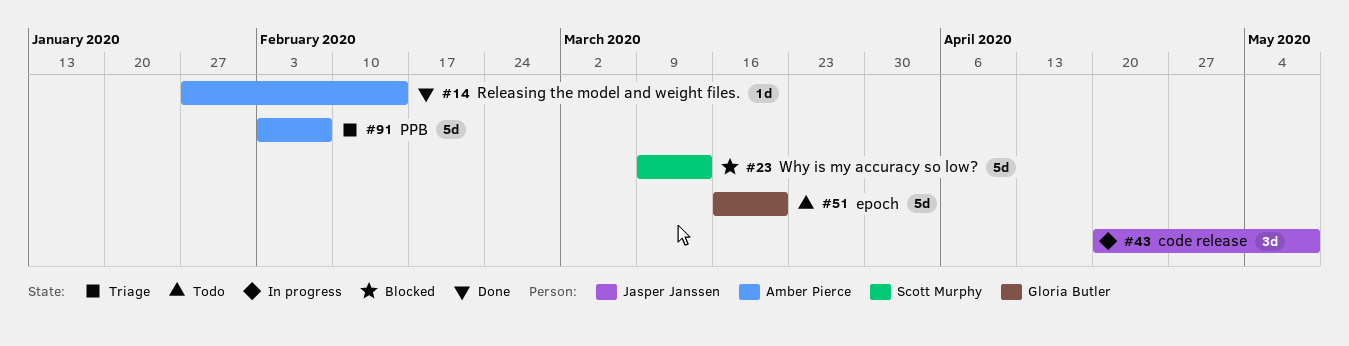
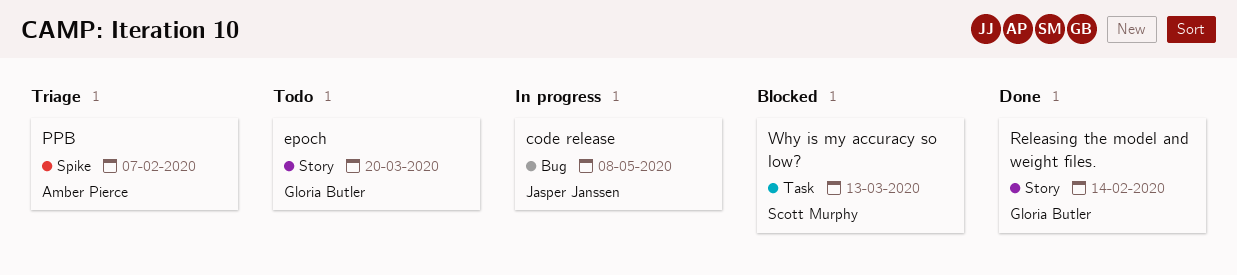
Releasing the model and weight files., owner: Amber Pierce -> Gloria Butler

